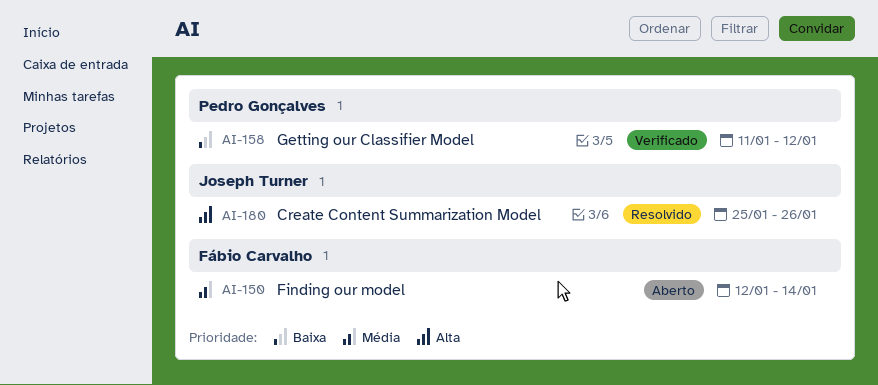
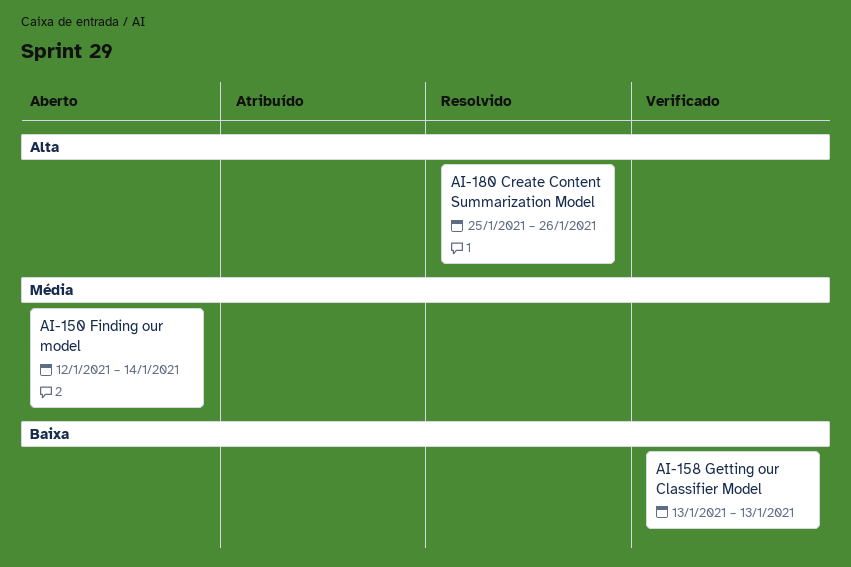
AI-158, start: Jan 11 -> Jan 13
AI-158, due: Jan 12 -> Jan 13

